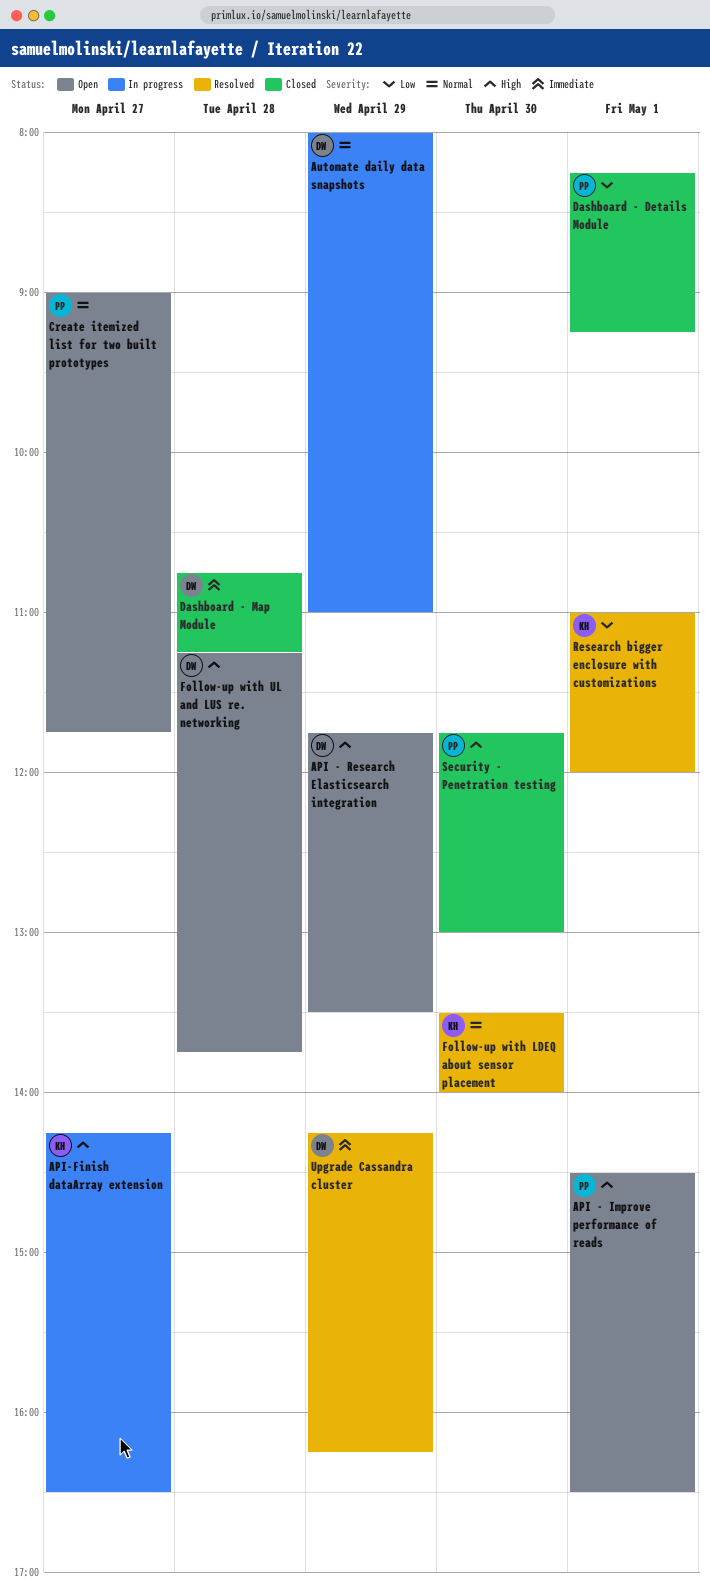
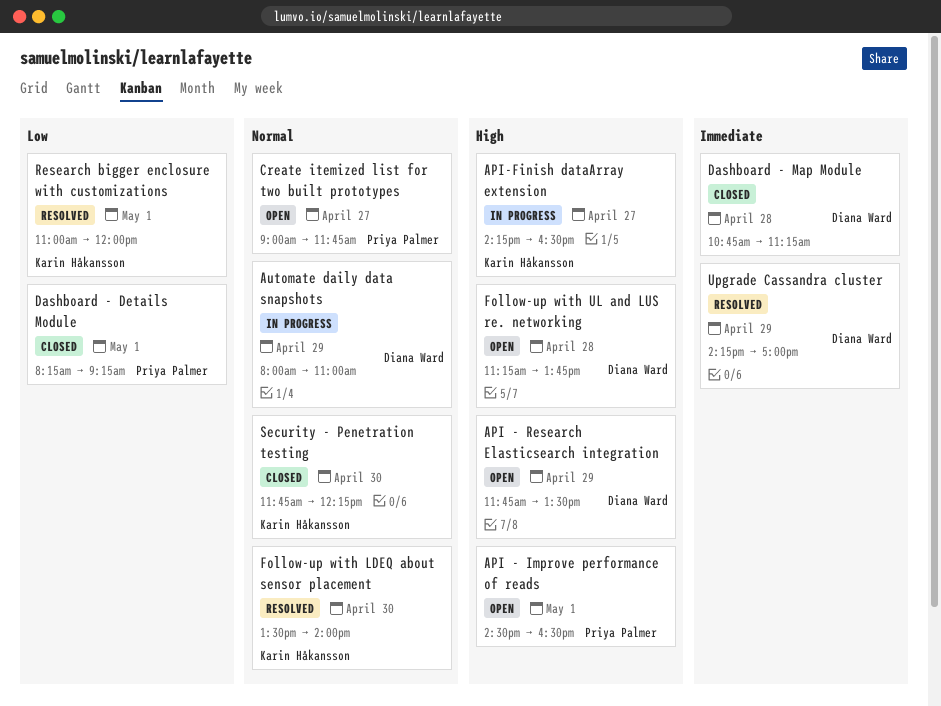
Security - Penetration testing, owner: Priya Palmer -> Karin Håkansson
Security - Penetration testing, priority: High -> Normal
Security - Penetration testing, ends: 13:00 -> 12:15
Upgrade Cassandra cluster, ends: 16:15 -> 17:00

